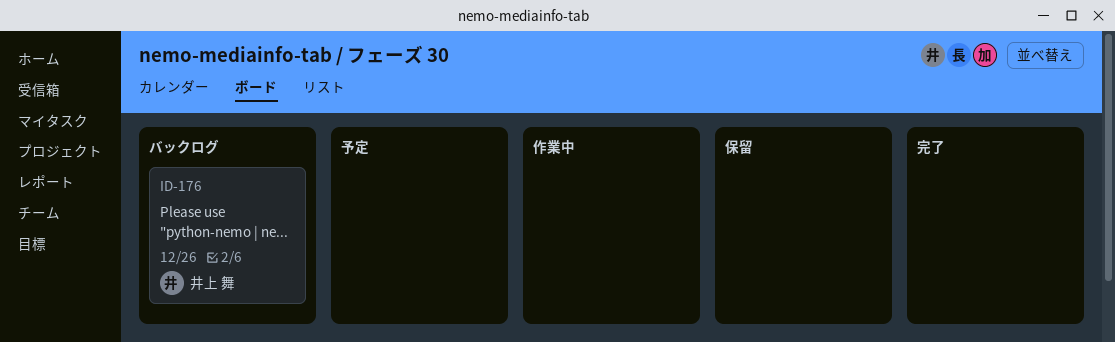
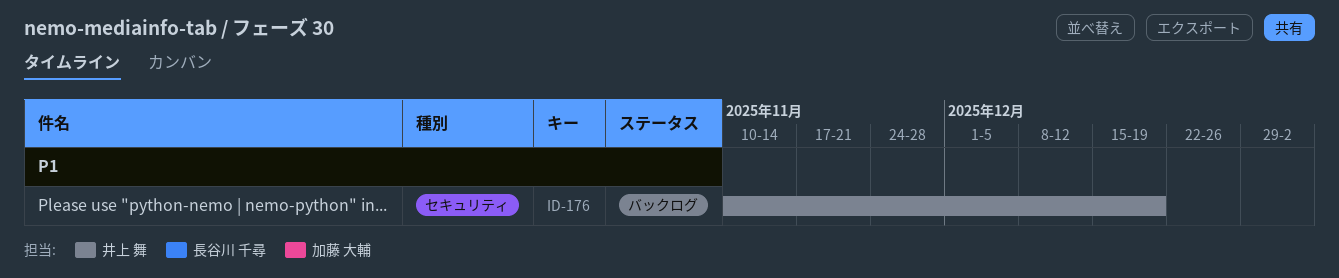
ID-176, due: Dec 26 -> Dec 19

